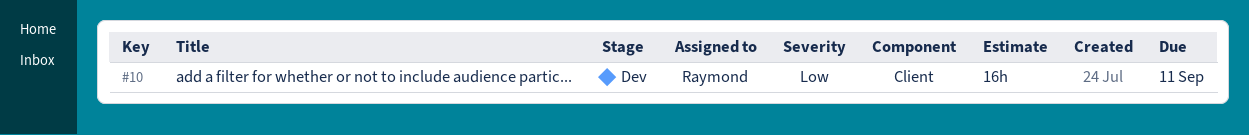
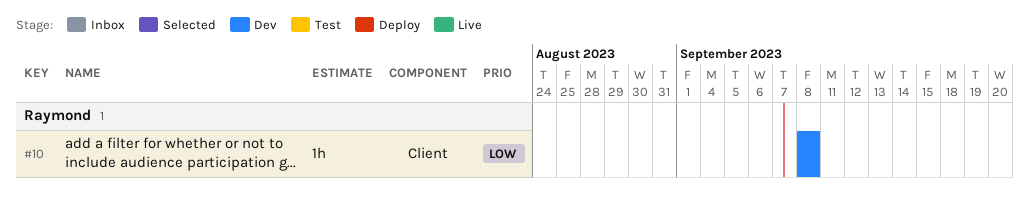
#10, estimate: 16h -> 1h
#10, due: Sep 11 -> Sep 8

